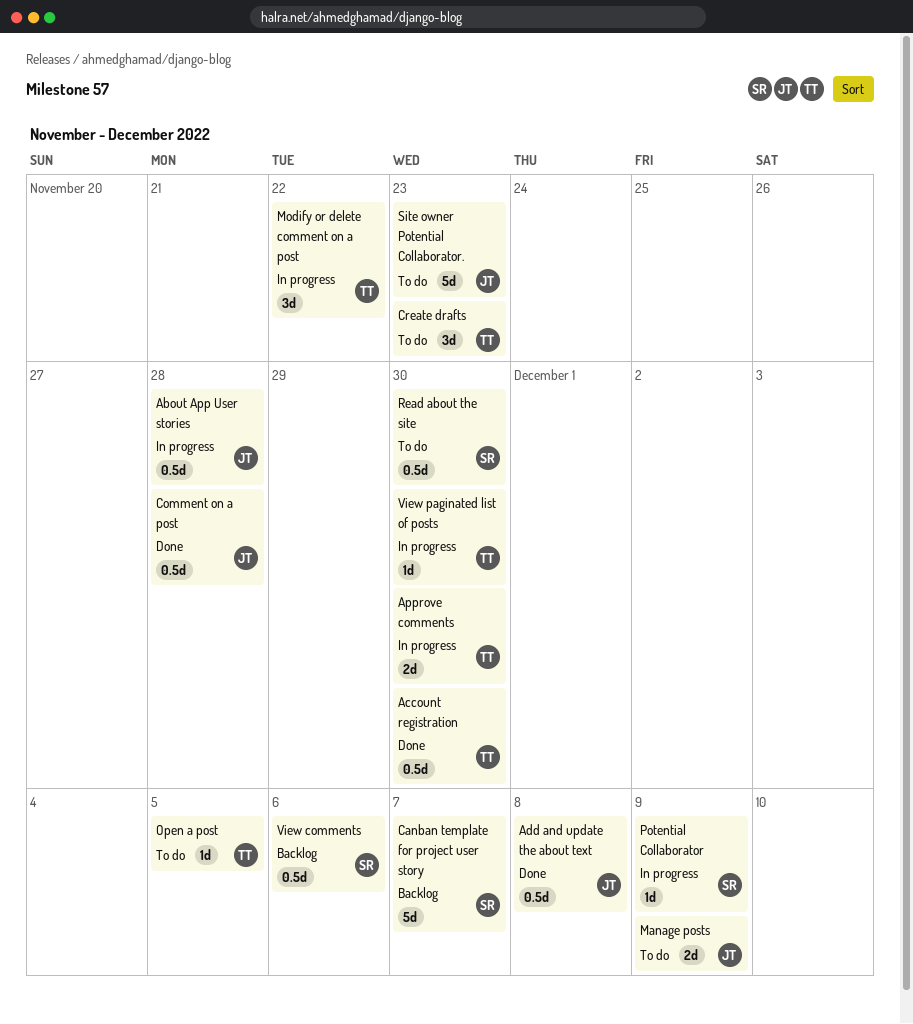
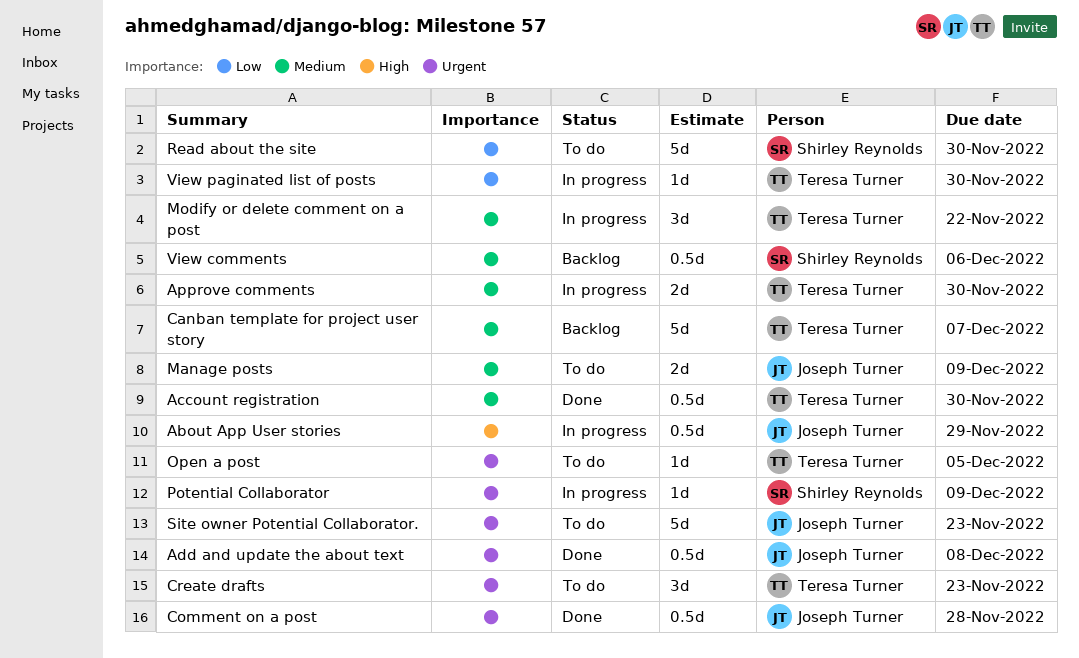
About App User stories, due: Nov 28 -> Nov 29
Canban template for project user story, owner: Shirley Reynolds -> Teresa Turner
Read about the site, estimate: 0.5d -> 5d

